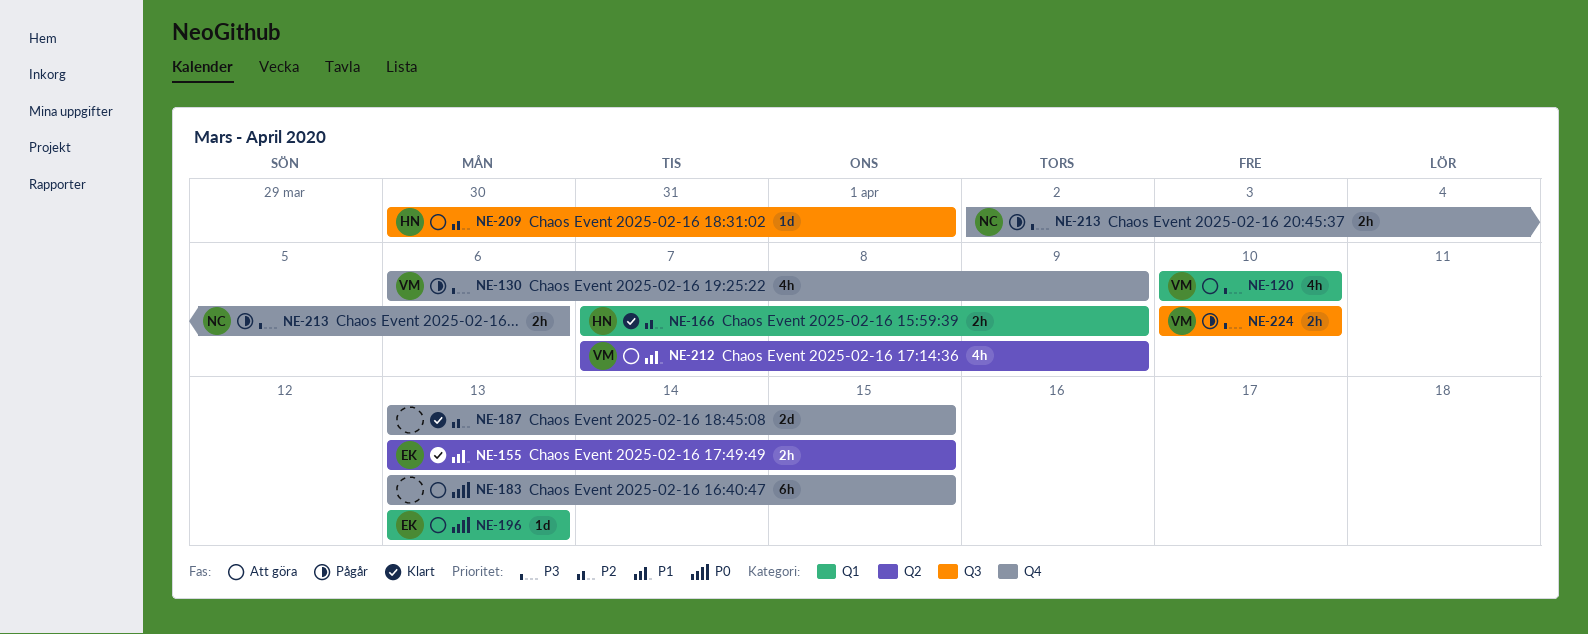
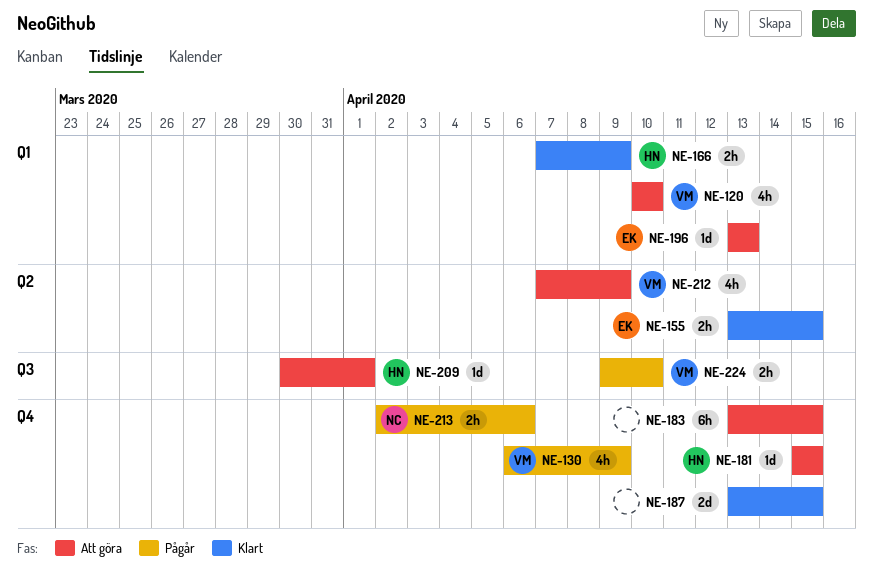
NE-181: none -> present
NE-224, start: Apr 10 -> Apr 9

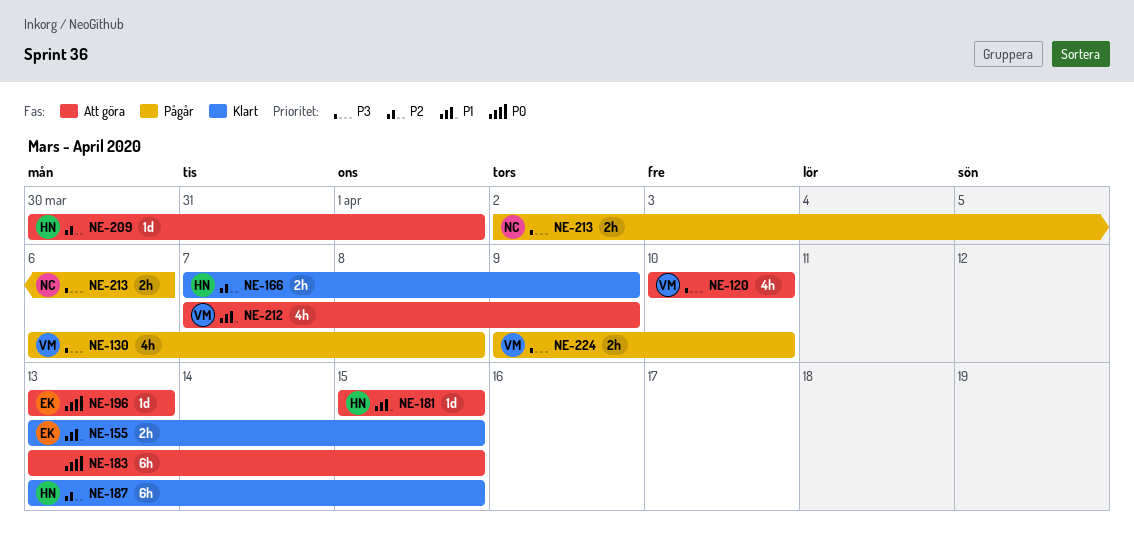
NE-130, due: Apr 9 -> Apr 8
NE-187, owner: none -> HN
NE-187, estimate: 2d -> 6h

